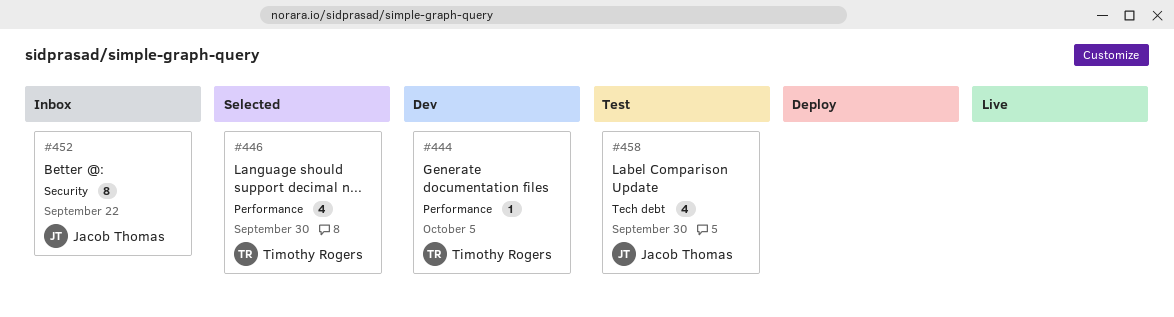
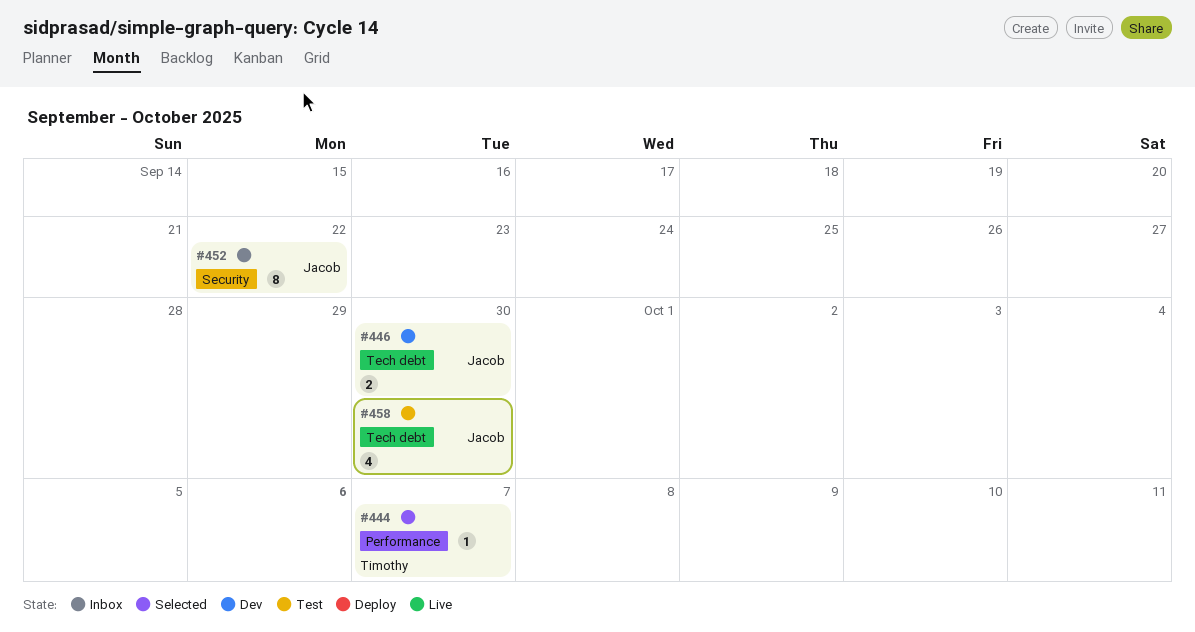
#444, status: Dev -> Selected
#444, due: Oct 5 -> Oct 7
#446, status: Selected -> Dev
#446, owner: Timothy Rogers -> Jacob Thomas
#446, label: Performance -> Tech debt
#446, estimate: 4 -> 2

